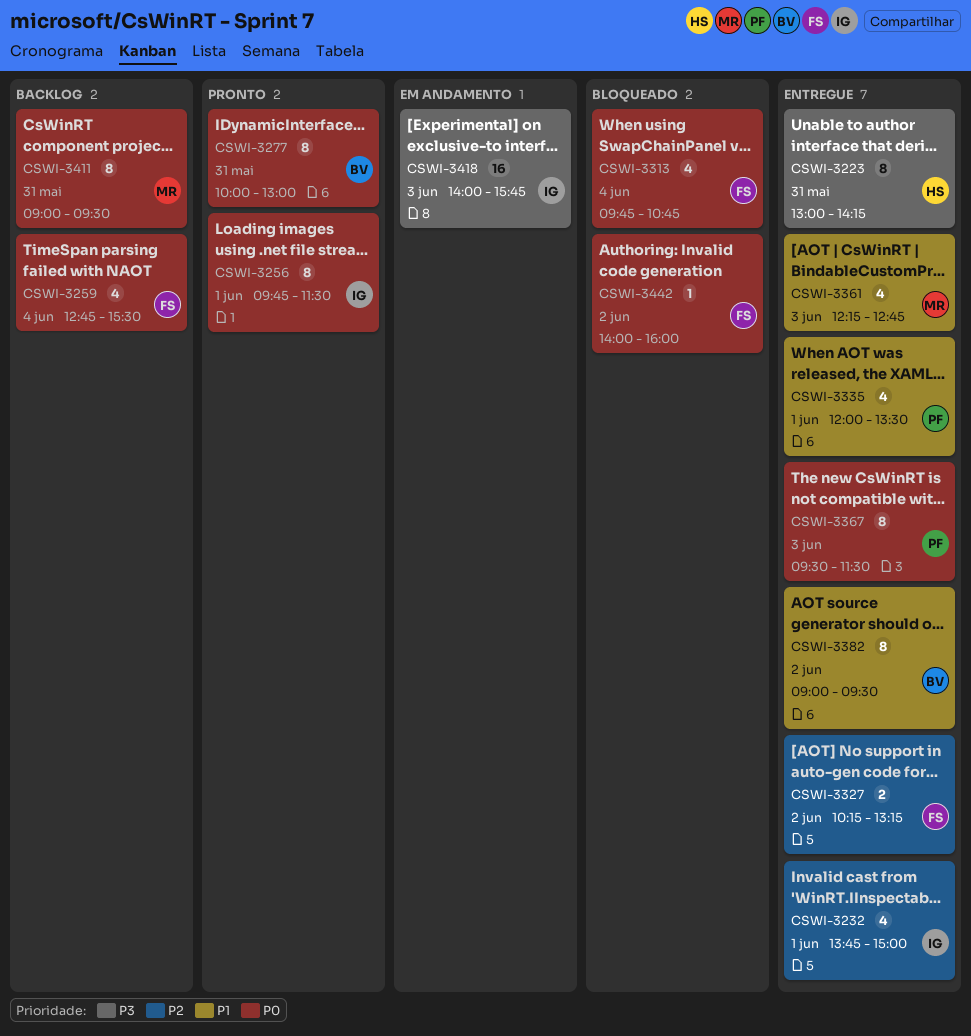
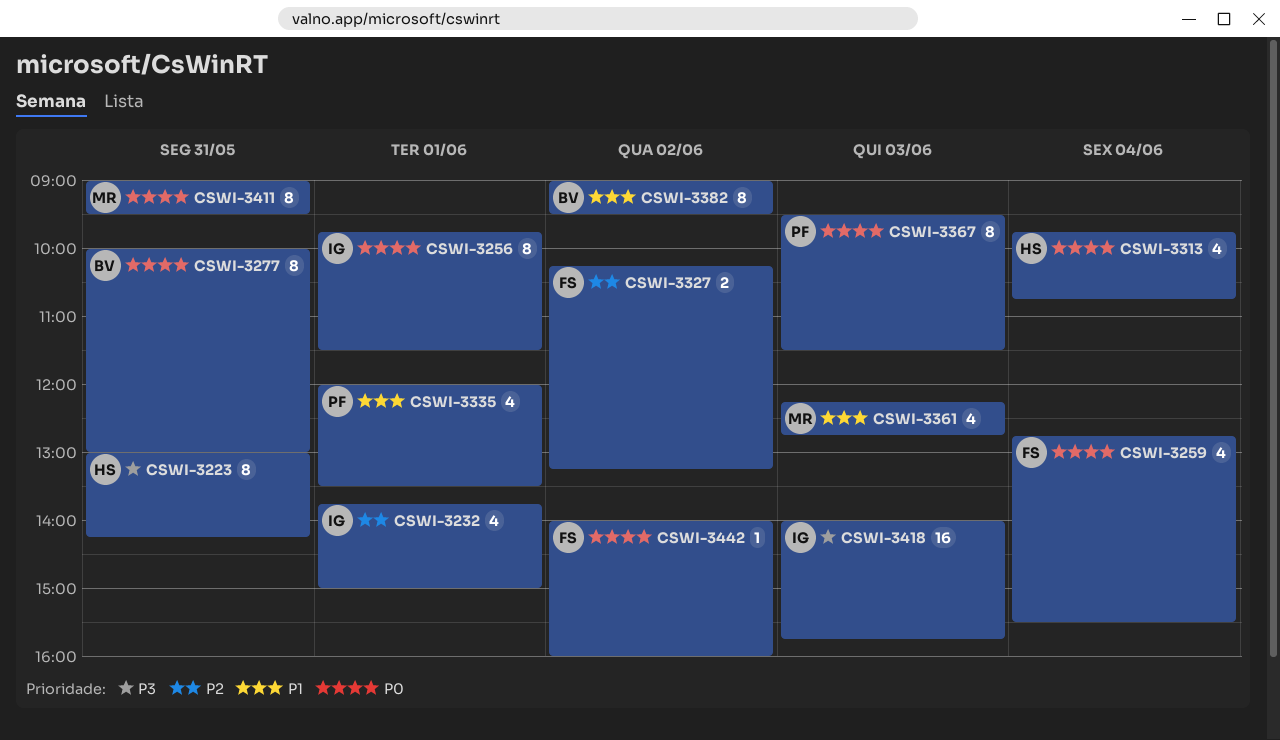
CSWI-3313, owner: FS -> HS

